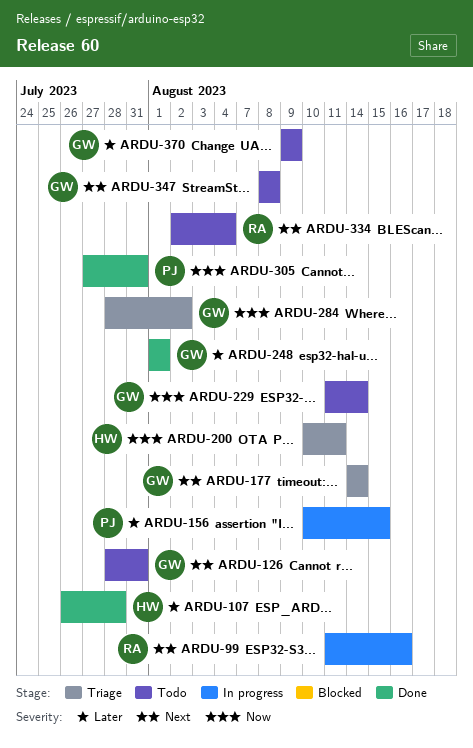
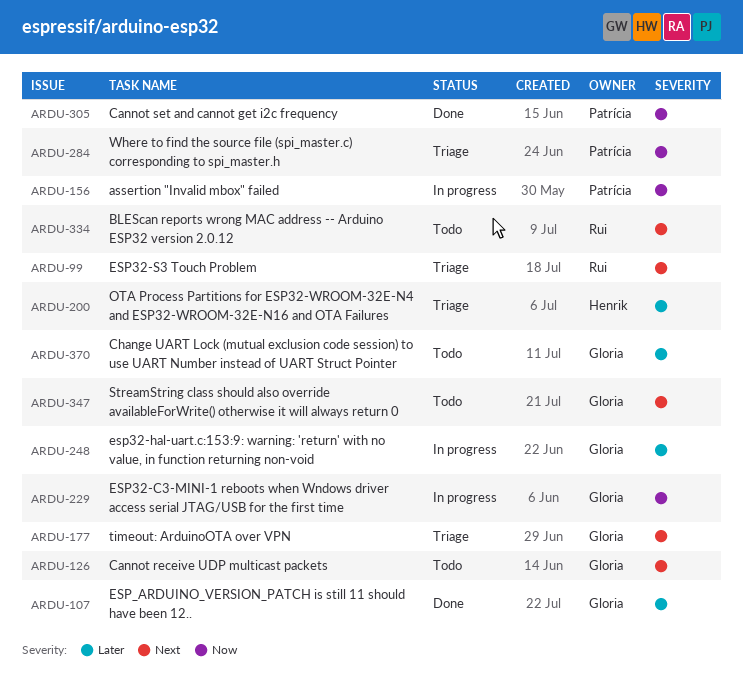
ARDU-99, status: In progress -> Triage
ARDU-107, owner: Henrik -> Gloria
ARDU-156, priority: Later -> Now
ARDU-200, priority: Now -> Later
ARDU-229, status: Todo -> In progress
ARDU-248, status: Done -> In progress
ARDU-284, owner: Gloria -> Patrícia

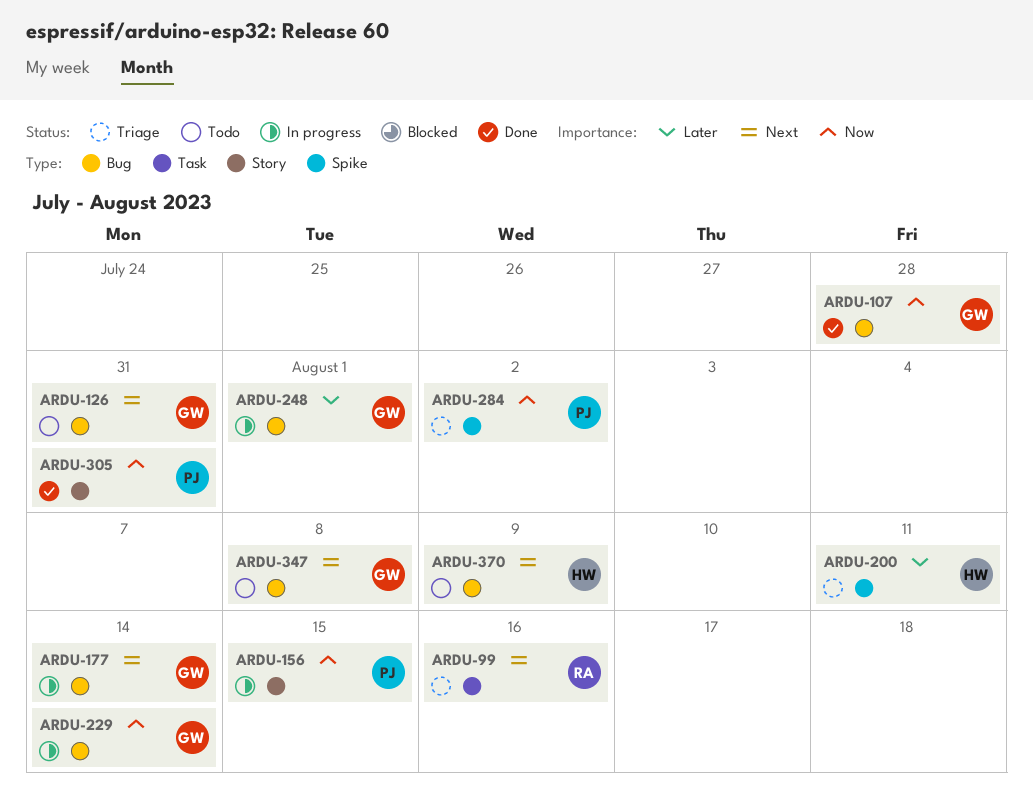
ARDU-107, priority: Later -> Now
ARDU-177, status: Triage -> In progress
ARDU-334: present -> none
ARDU-370, owner: Gloria -> Henrik
ARDU-370, priority: Later -> Next

